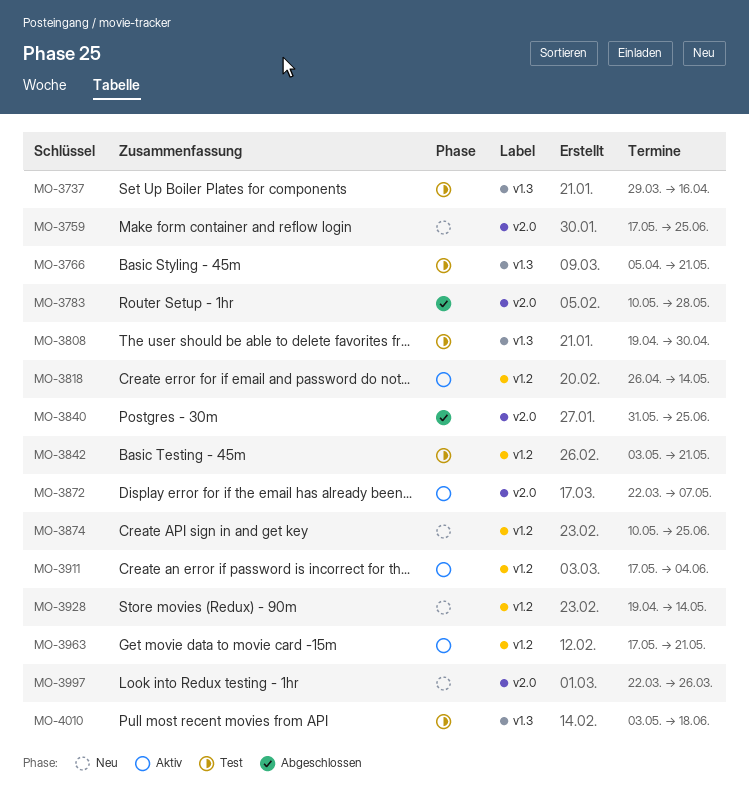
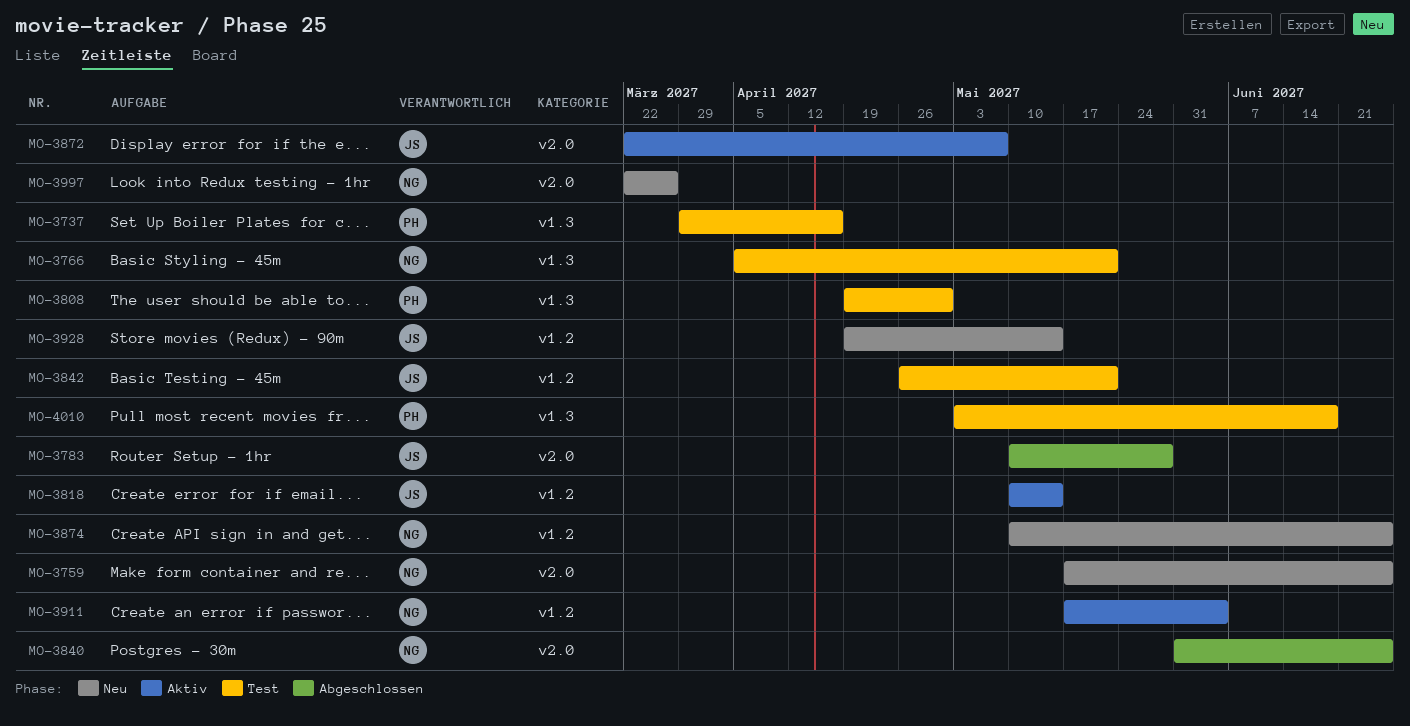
MO-3818, start: Apr 26 -> May 10
MO-3842, start: May 3 -> Apr 26
MO-3963: present -> none

